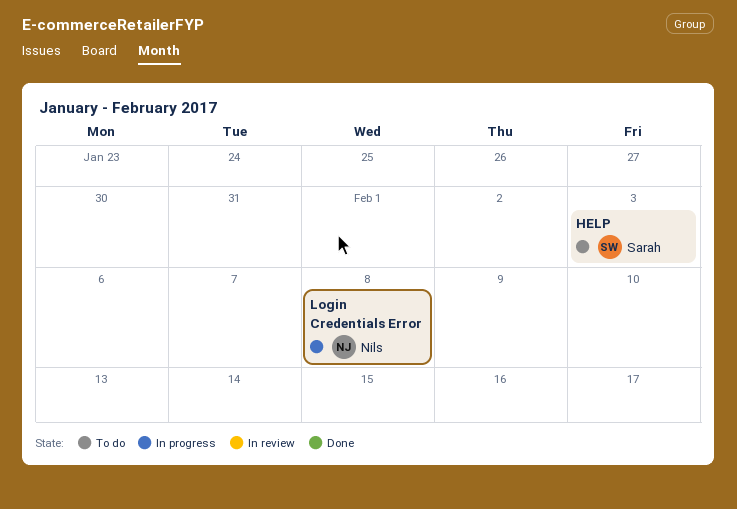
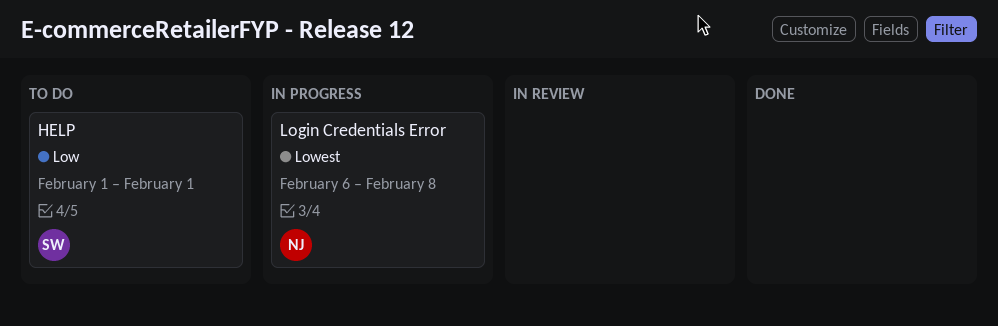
HELP, due: Feb 3 -> Feb 1

